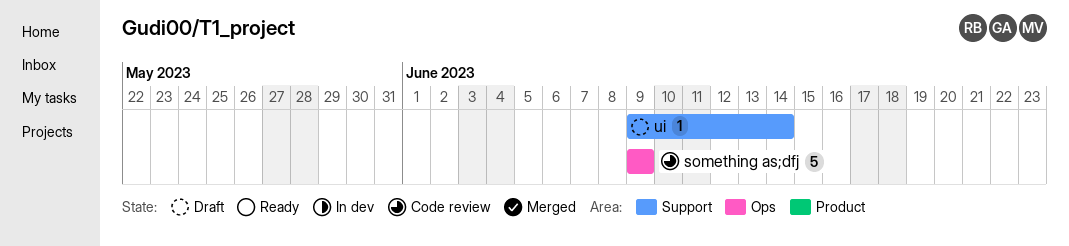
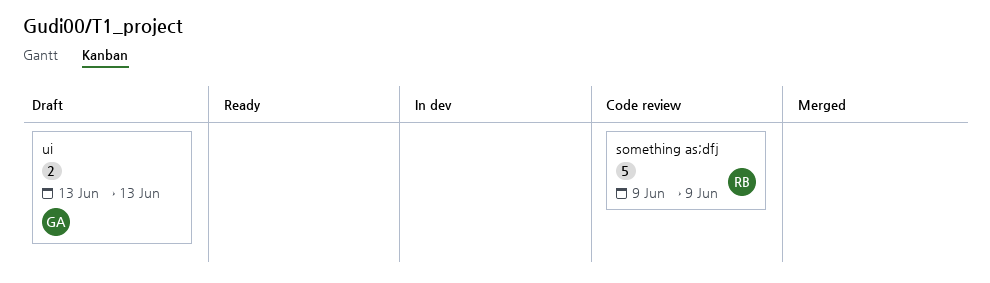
ui, estimate: 1 -> 2
ui, start: Jun 9 -> Jun 13
ui, due: Jun 14 -> Jun 13

